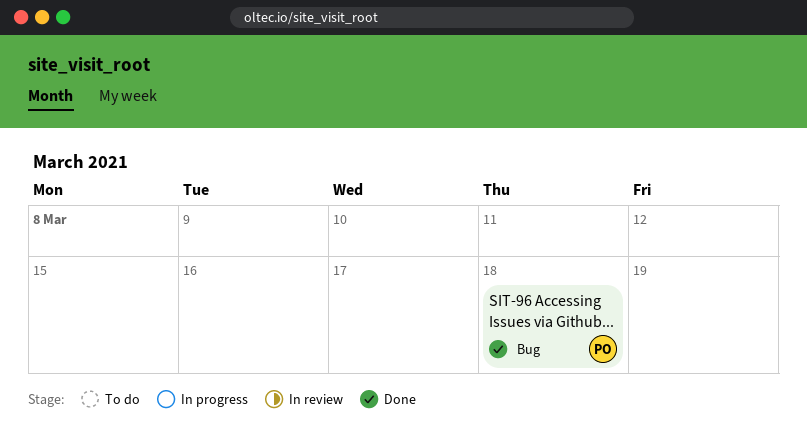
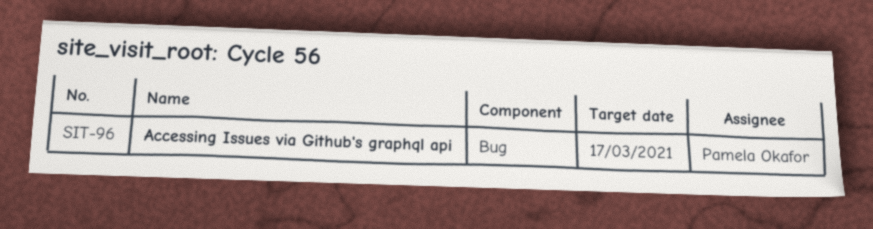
SIT-96, due: Mar 18 -> Mar 17

